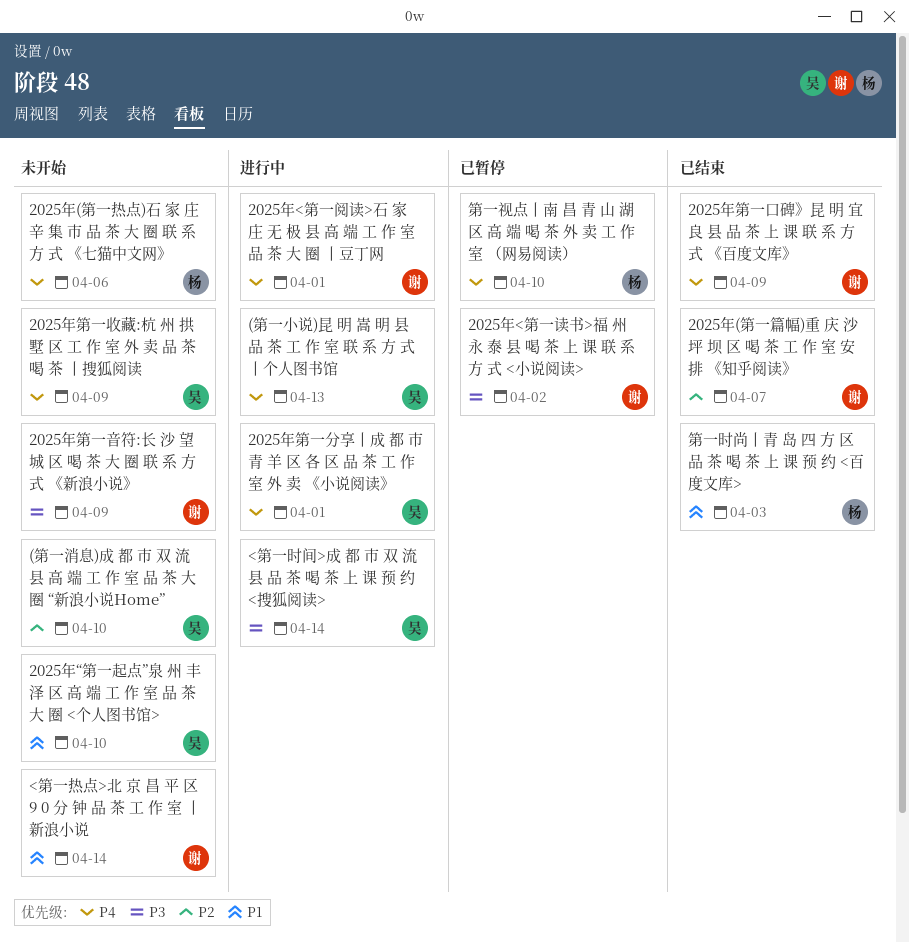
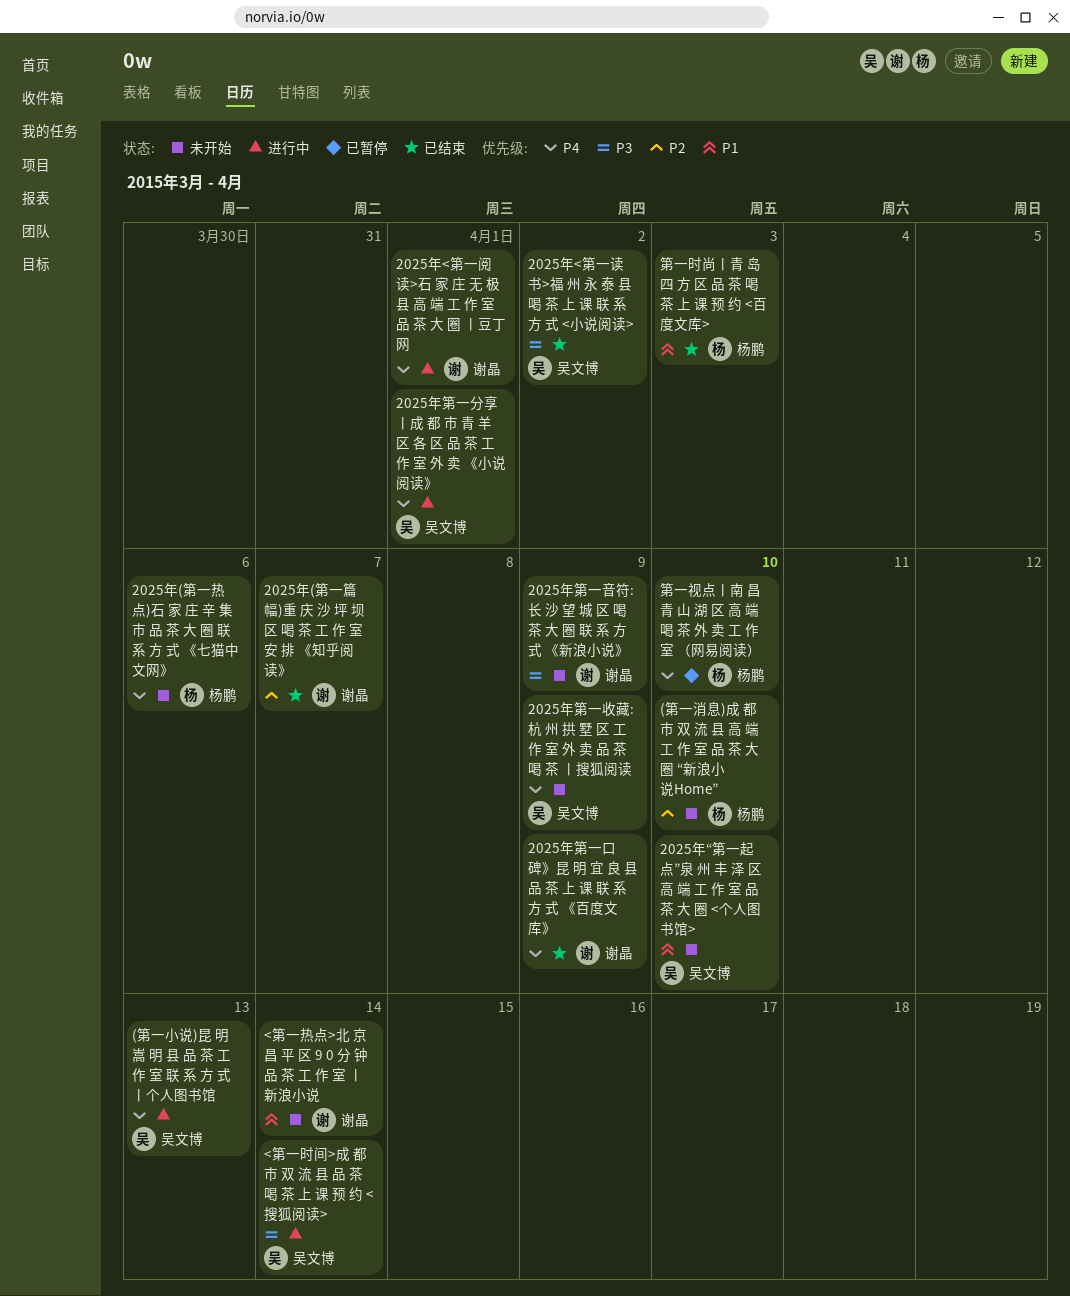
(第一消息)成 都 市 双 流 县 高 端 工 作 室 品 茶 大 圈 “新浪小说Home”, owner: 吴文博 -> 杨鹏
2025年<第一读书>福 州 永 泰 县 喝 茶 上 课 联 系 方 式 <小说阅读>, status: 已暂停 -> 已结束
2025年<第一读书>福 州 永 泰 县 喝 茶 上 课 联 系 方 式 <小说阅读>, owner: 谢晶 -> 吴文博

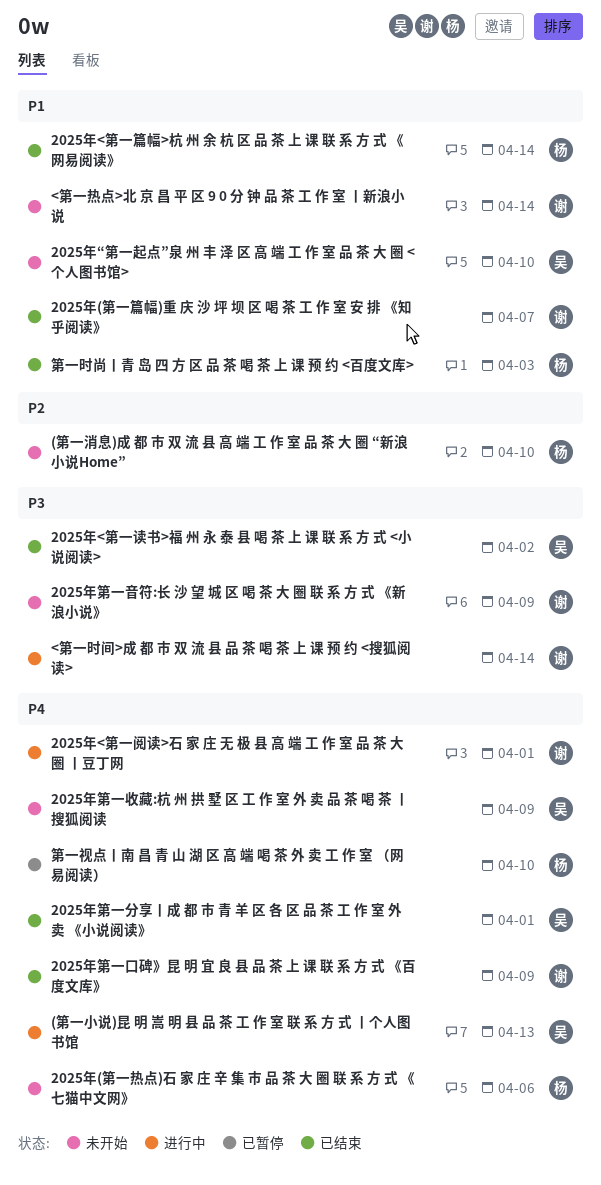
2025年(第一篇幅)重 庆 沙 坪 坝 区 喝 茶 工 作 室 安 排 《知乎阅读》, priority: P2 -> P1
2025年<第一篇幅>杭 州 余 杭 区 品 茶 上 课 联 系 方 式 《网易阅读》: none -> present
2025年第一分享丨成 都 市 青 羊 区 各 区 品 茶 工 作 室 外 卖 《小说阅读》, status: 进行中 -> 已结束
<第一时间>成 都 市 双 流 县 品 茶 喝 茶 上 课 预 约 <搜狐阅读>, owner: 吴文博 -> 谢晶

